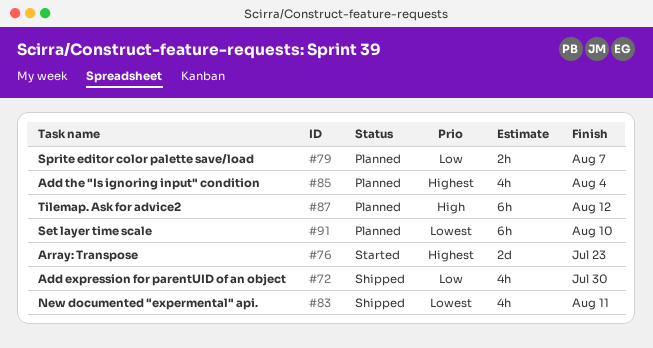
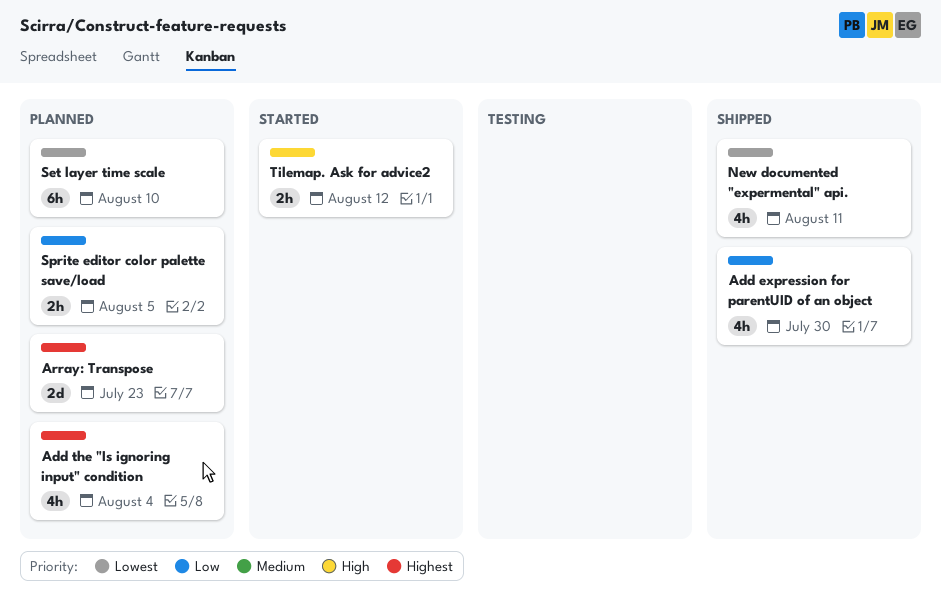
Array: Transpose, status: Started -> Planned
Sprite editor color palette save/load, due: Aug 7 -> Aug 5
Tilemap. Ask for advice2, status: Planned -> Started
Tilemap. Ask for advice2, estimate: 6h -> 2h

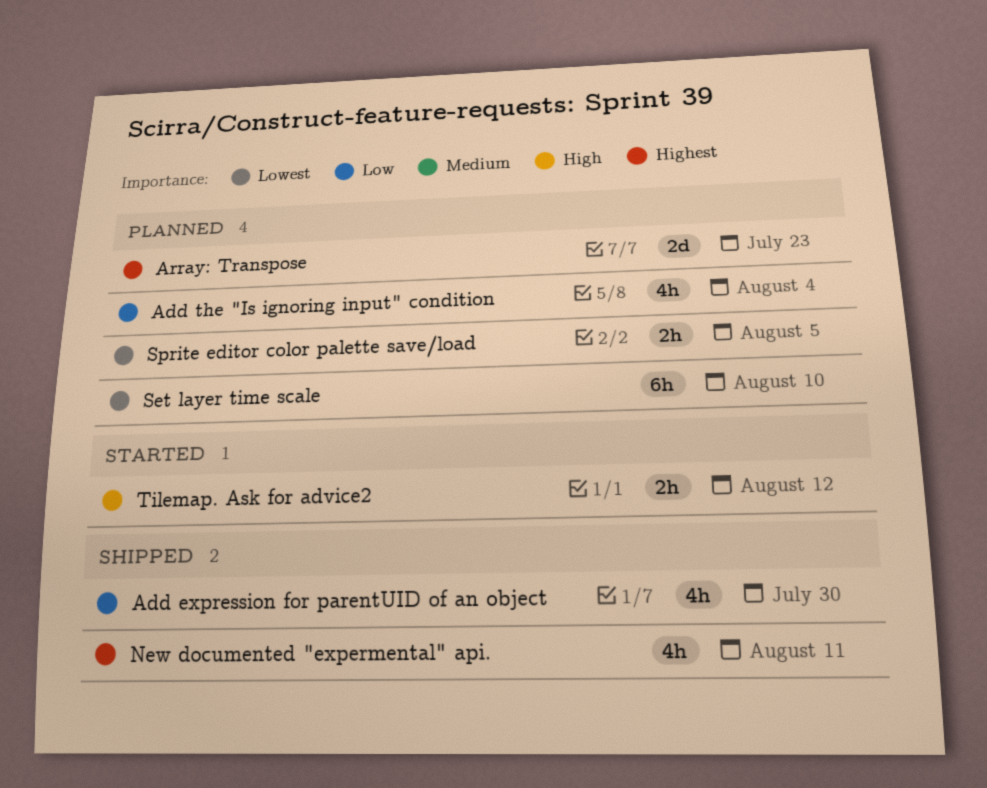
Add the "Is ignoring input" condition, priority: Highest -> Low
New documented "expermental" api., priority: Lowest -> Highest
Sprite editor color palette save/load, priority: Low -> Lowest

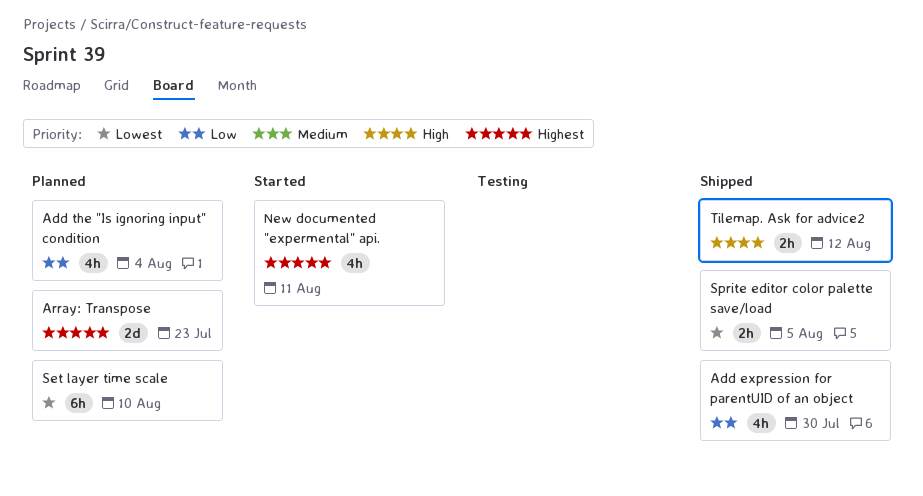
New documented "expermental" api., status: Shipped -> Started
Sprite editor color palette save/load, status: Planned -> Shipped
Tilemap. Ask for advice2, status: Started -> Shipped

